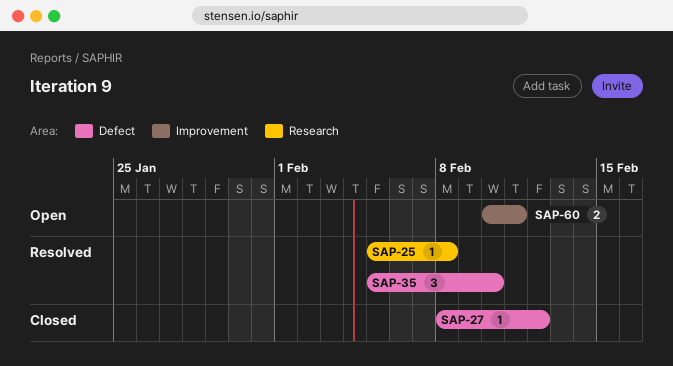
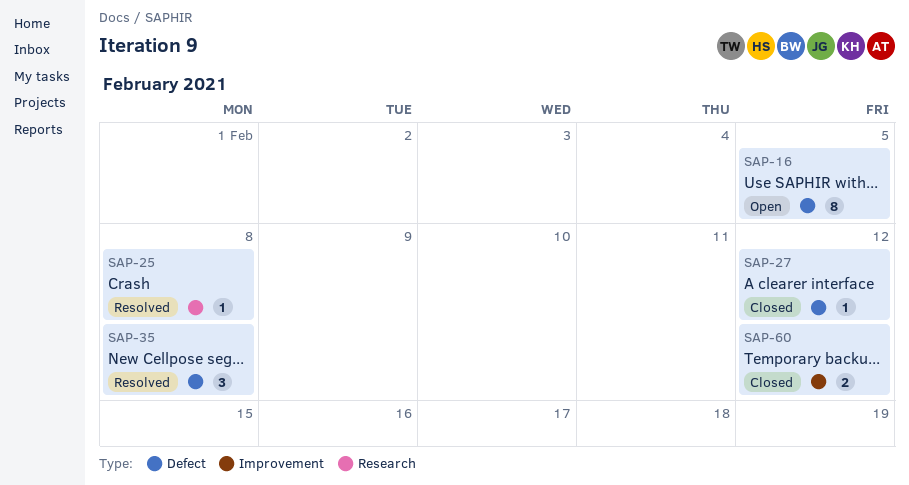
SAP-16: none -> present
SAP-35, due: Feb 10 -> Feb 8
SAP-60, status: Open -> Closed
SAP-60, due: Feb 11 -> Feb 12

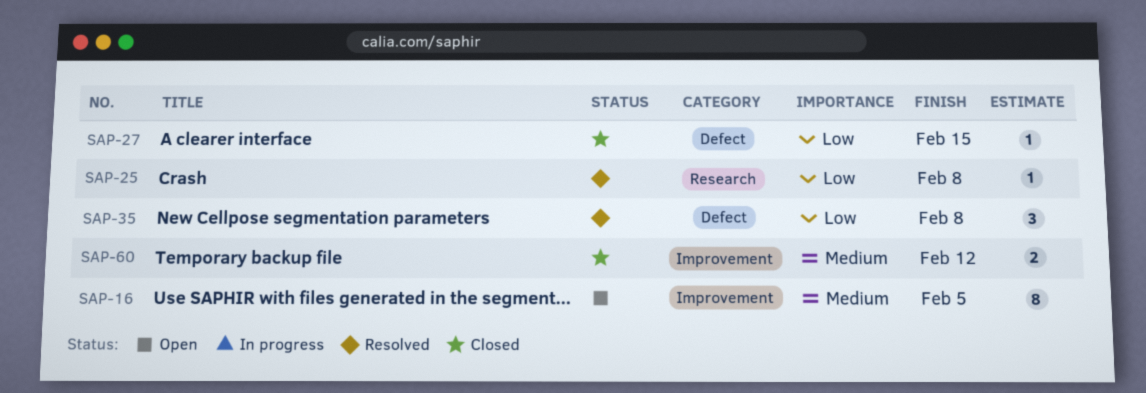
SAP-16, label: Defect -> Improvement
SAP-27, due: Feb 12 -> Feb 15

